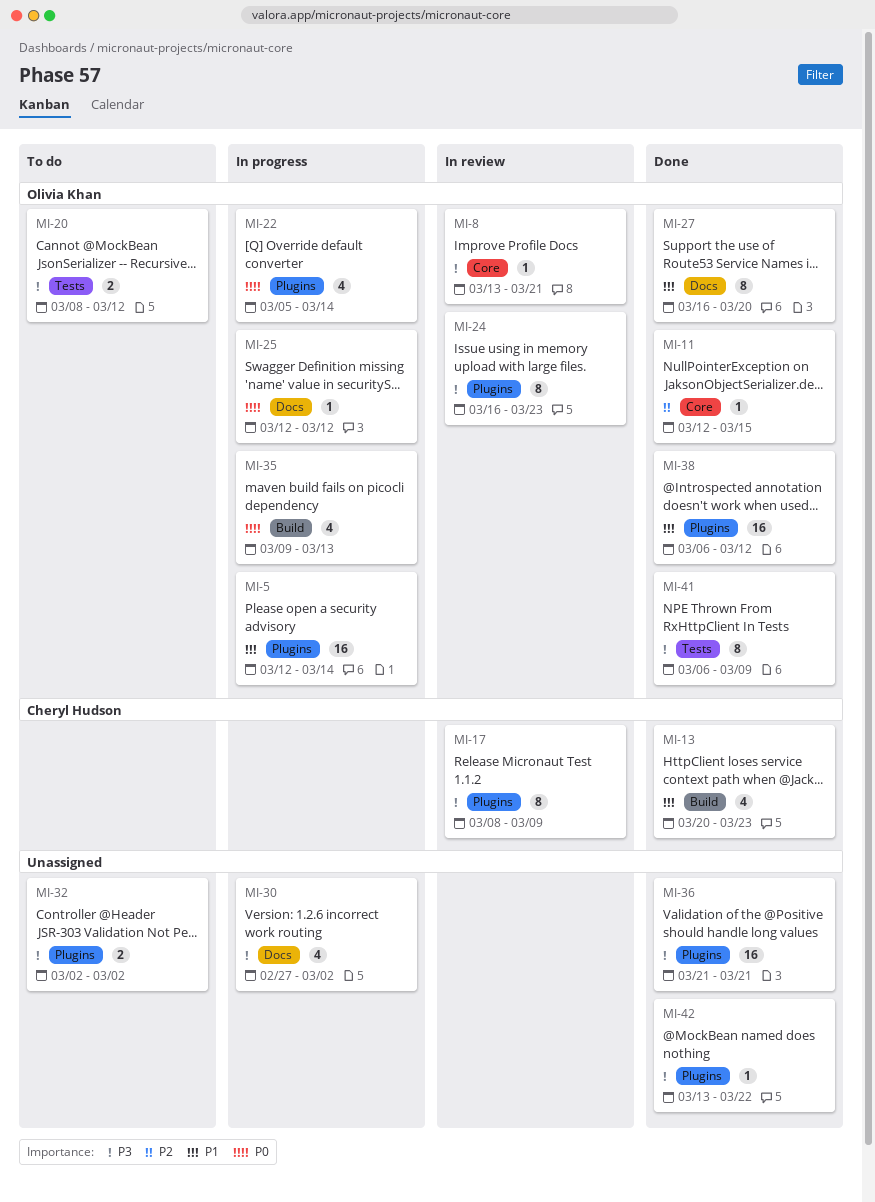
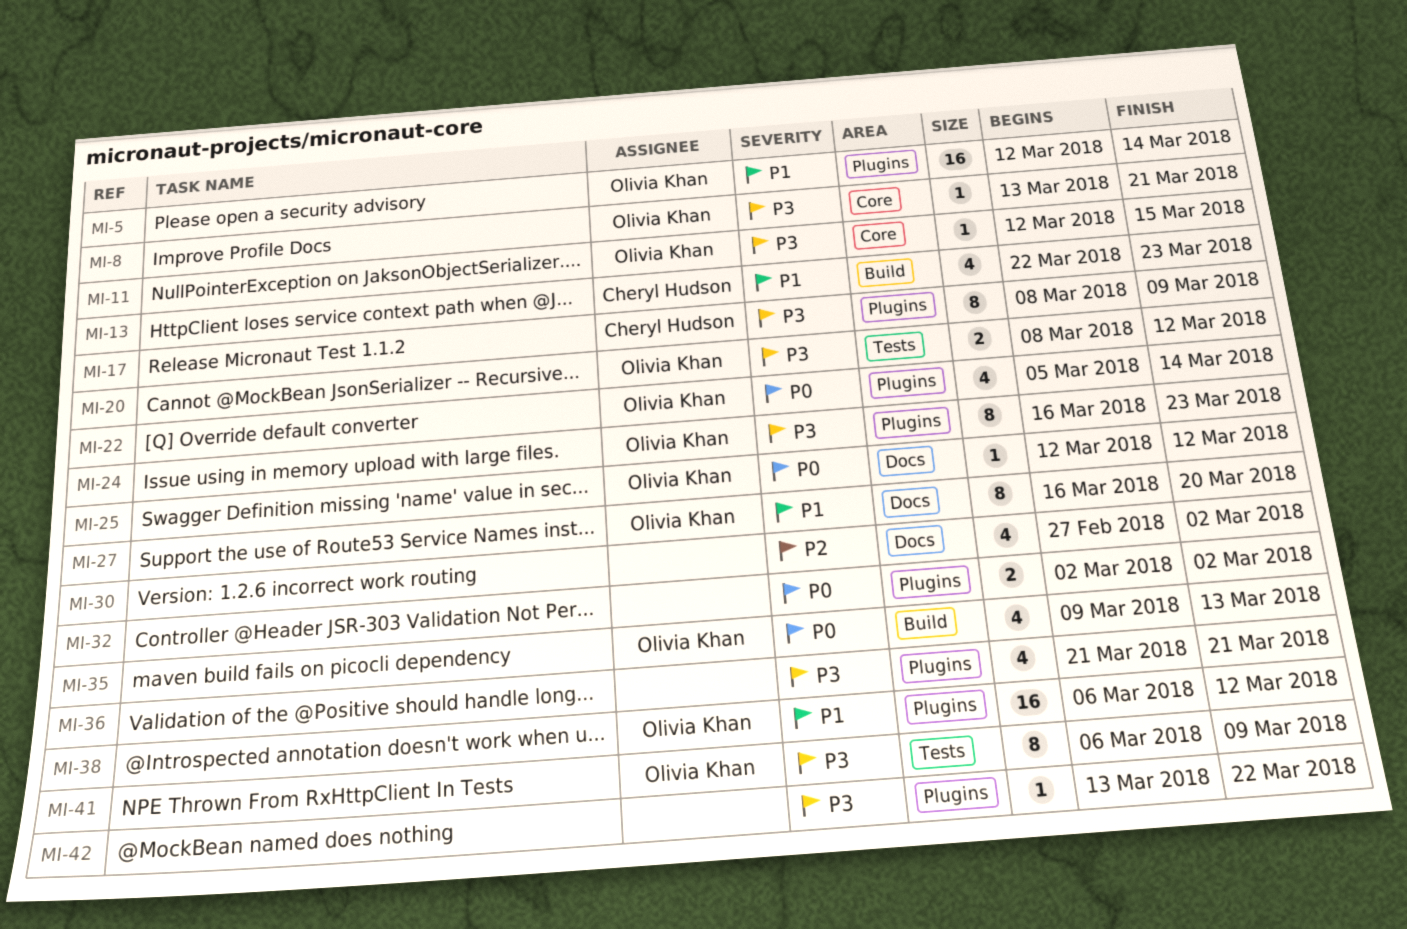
MI-11, priority: P2 -> P3
MI-13, start: Mar 20 -> Mar 22
MI-30, priority: P3 -> P2
MI-32, priority: P3 -> P0
MI-36, estimate: 16 -> 4

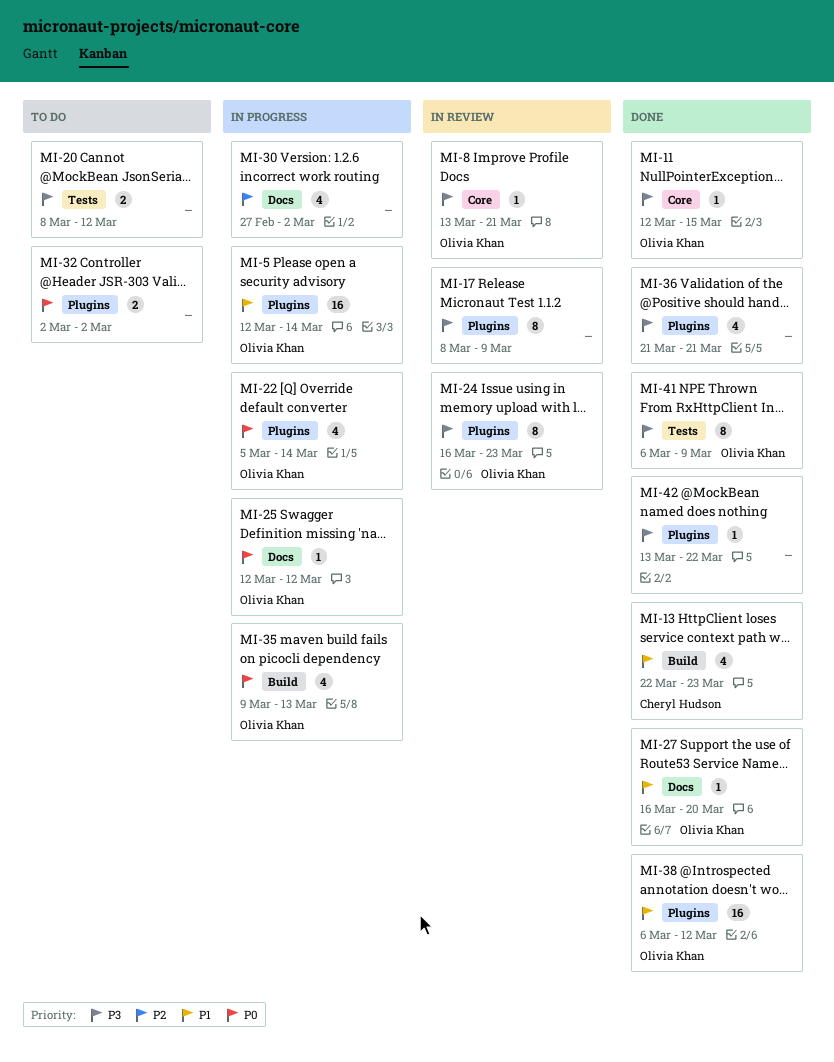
MI-17, owner: Cheryl Hudson -> none
MI-20, owner: Olivia Khan -> none
MI-27, estimate: 8 -> 1

